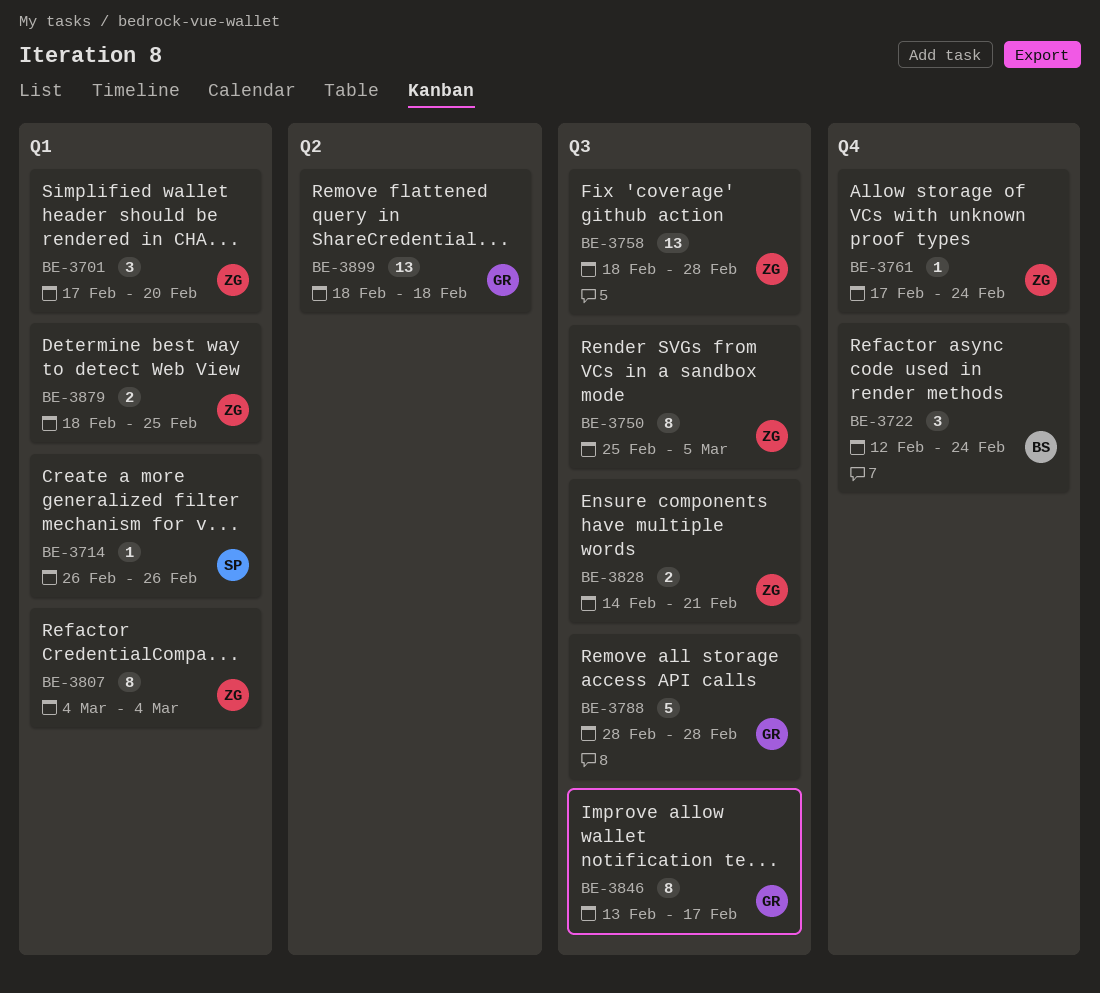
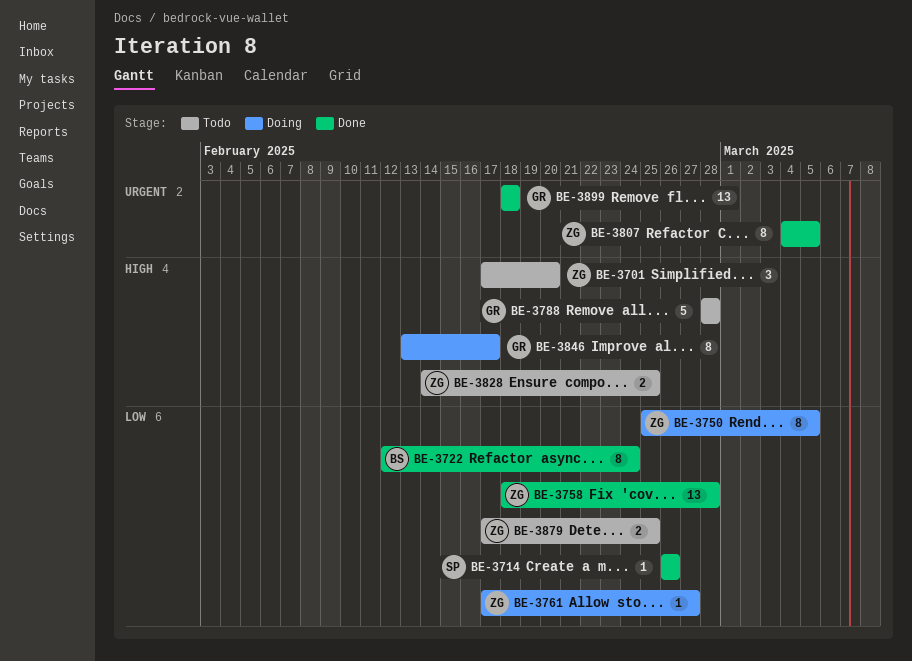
BE-3722, estimate: 3 -> 8
BE-3761, due: Feb 24 -> Feb 27
BE-3807, due: Mar 4 -> Mar 5
BE-3828, due: Feb 21 -> Feb 25
BE-3879, start: Feb 18 -> Feb 17

